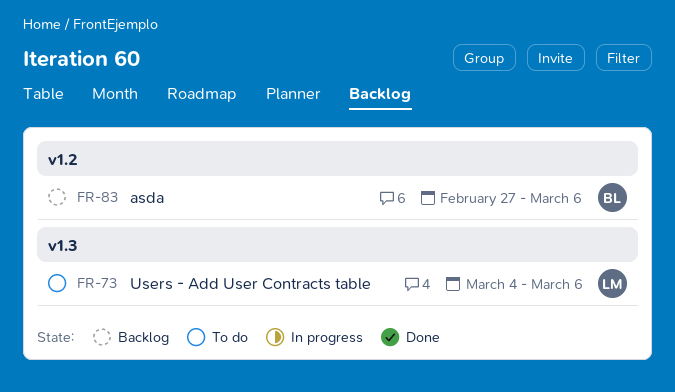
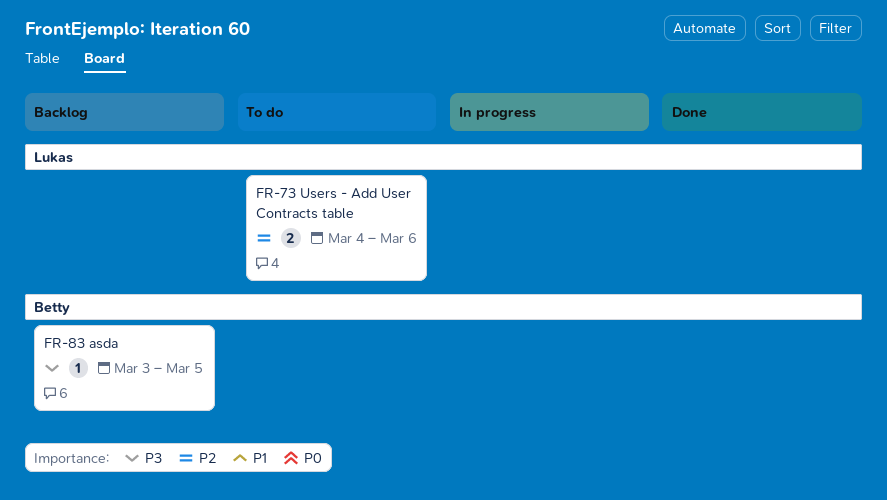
FR-83, start: Feb 27 -> Mar 3
FR-83, due: Mar 6 -> Mar 5

